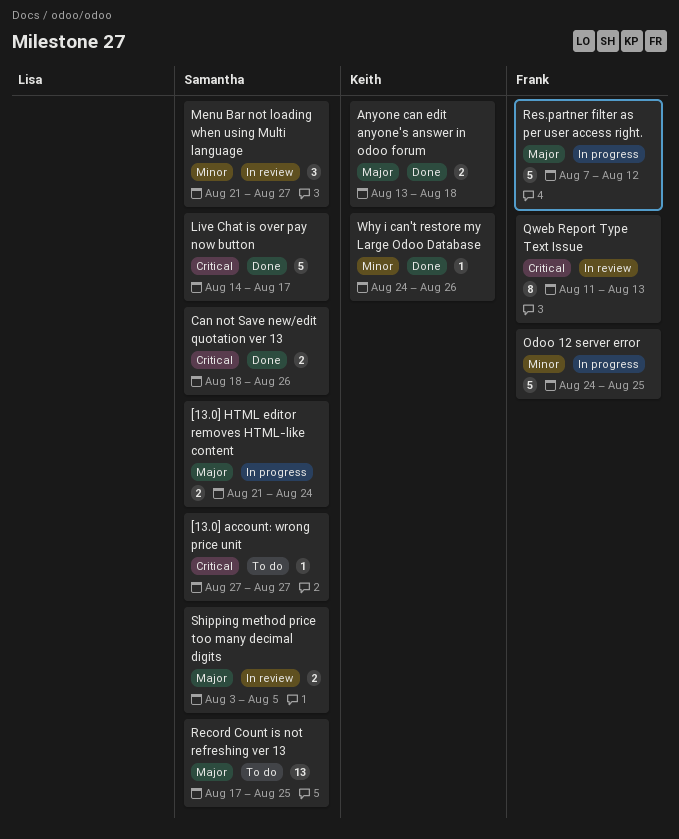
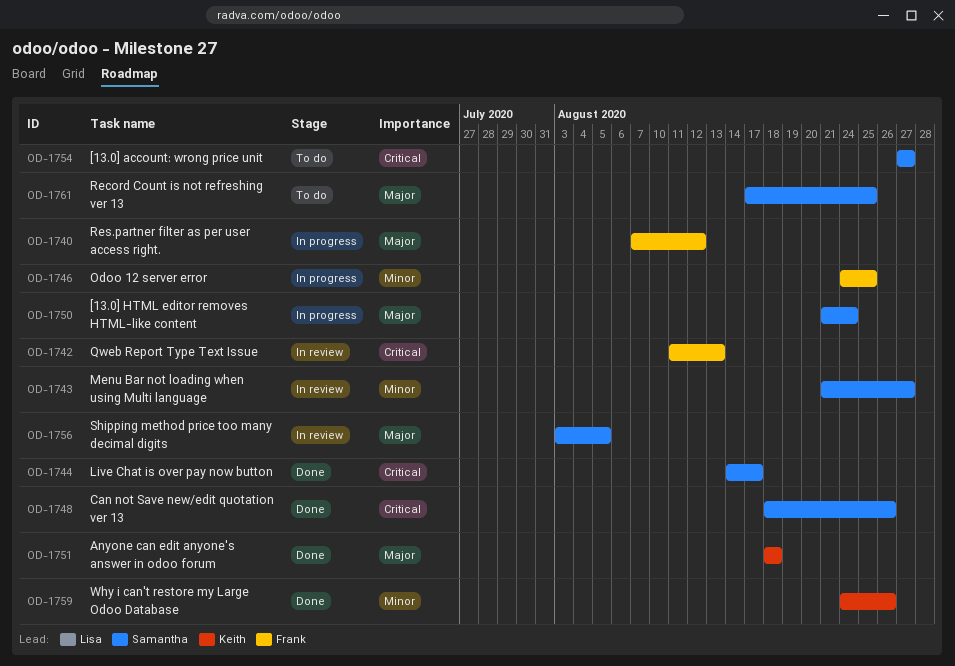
Anyone can edit anyone's answer in odoo forum, start: Aug 13 -> Aug 18

